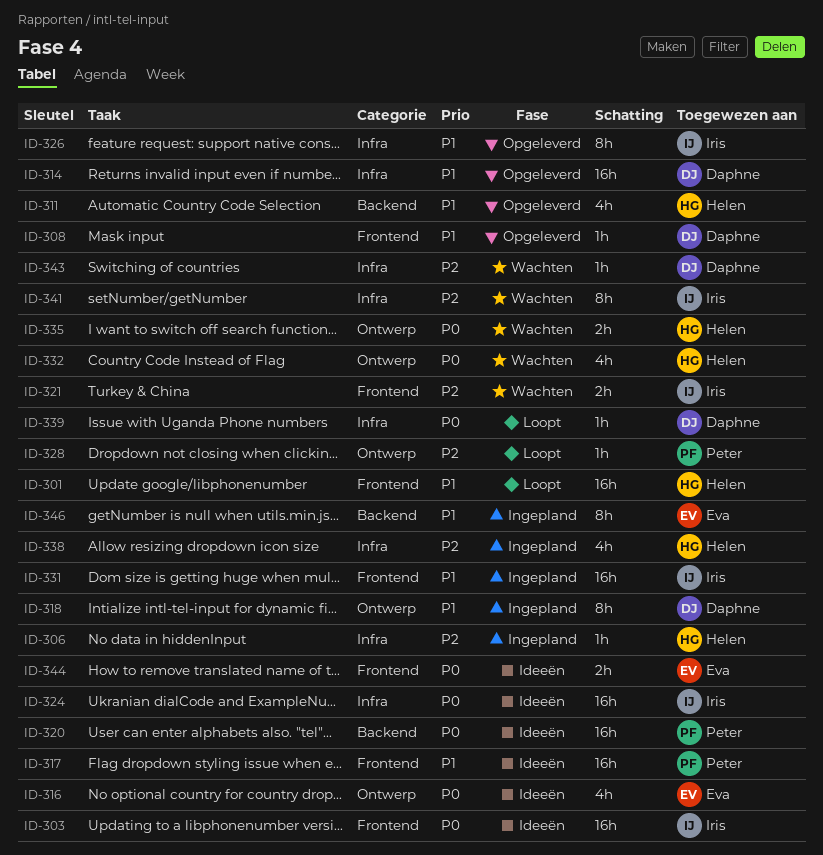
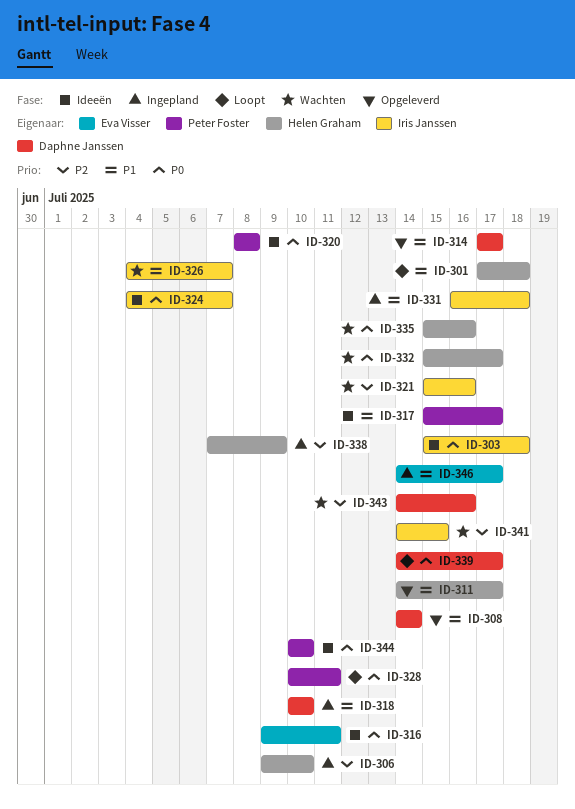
ID-326, status: Opgeleverd -> Wachten
ID-328, priority: P2 -> P0
ID-344, owner: Eva Visser -> Peter Foster

